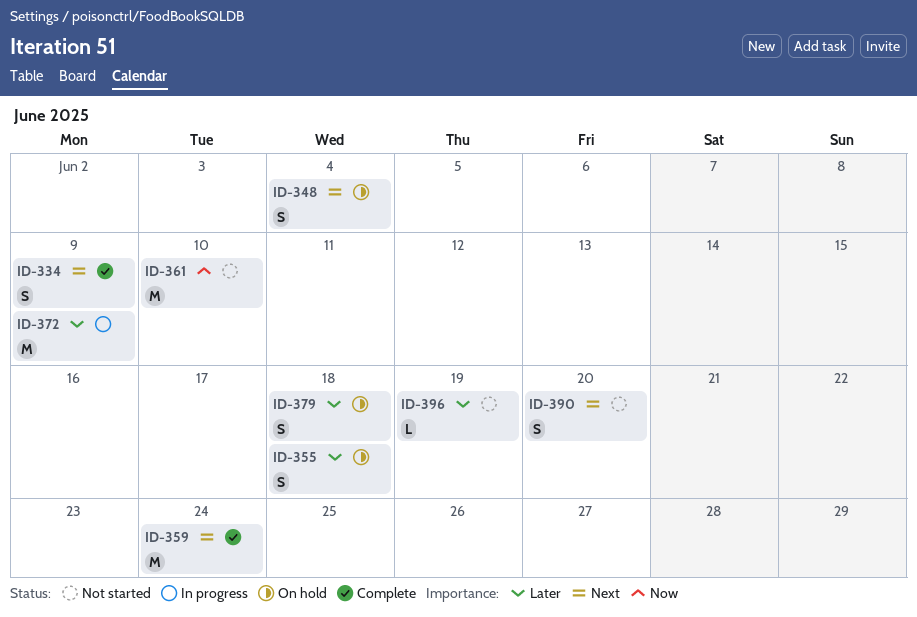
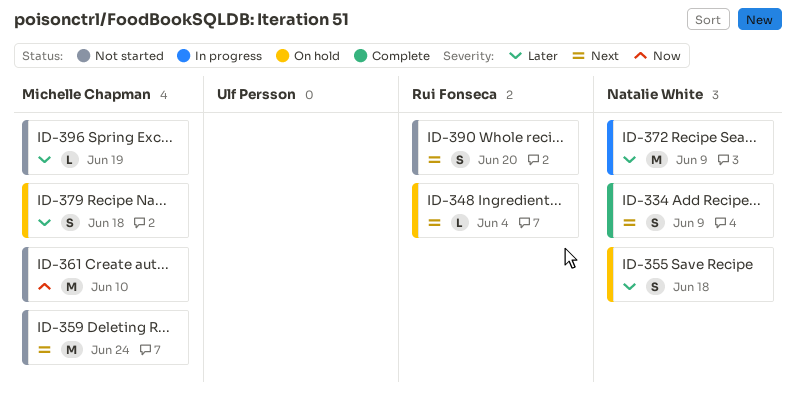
ID-348, estimate: S -> L
ID-359, status: Complete -> Not started

